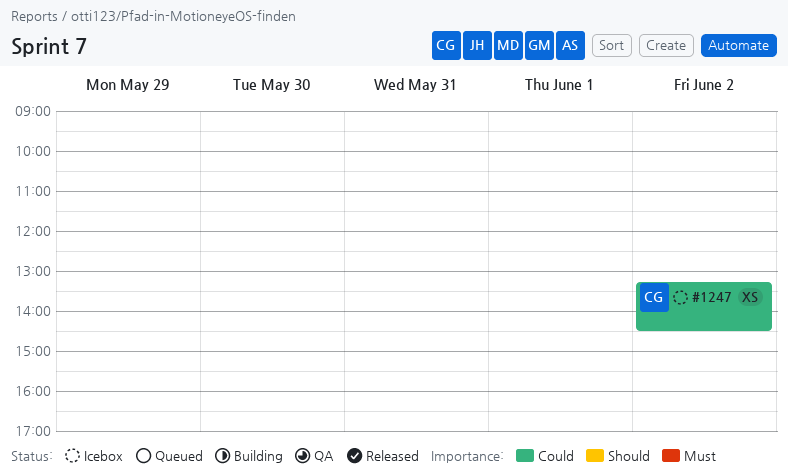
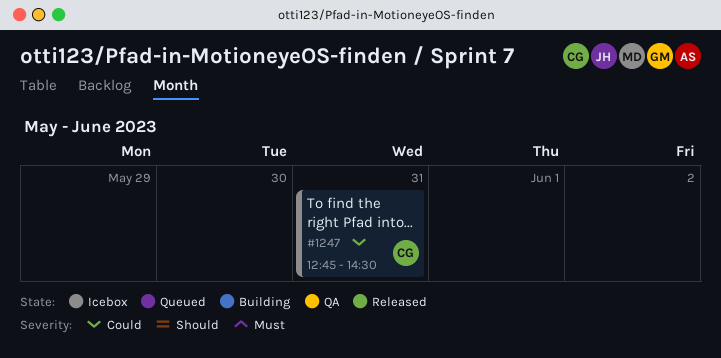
#1247, day: Jun 2 -> May 31
#1247, begins: 13:15 -> 12:45

